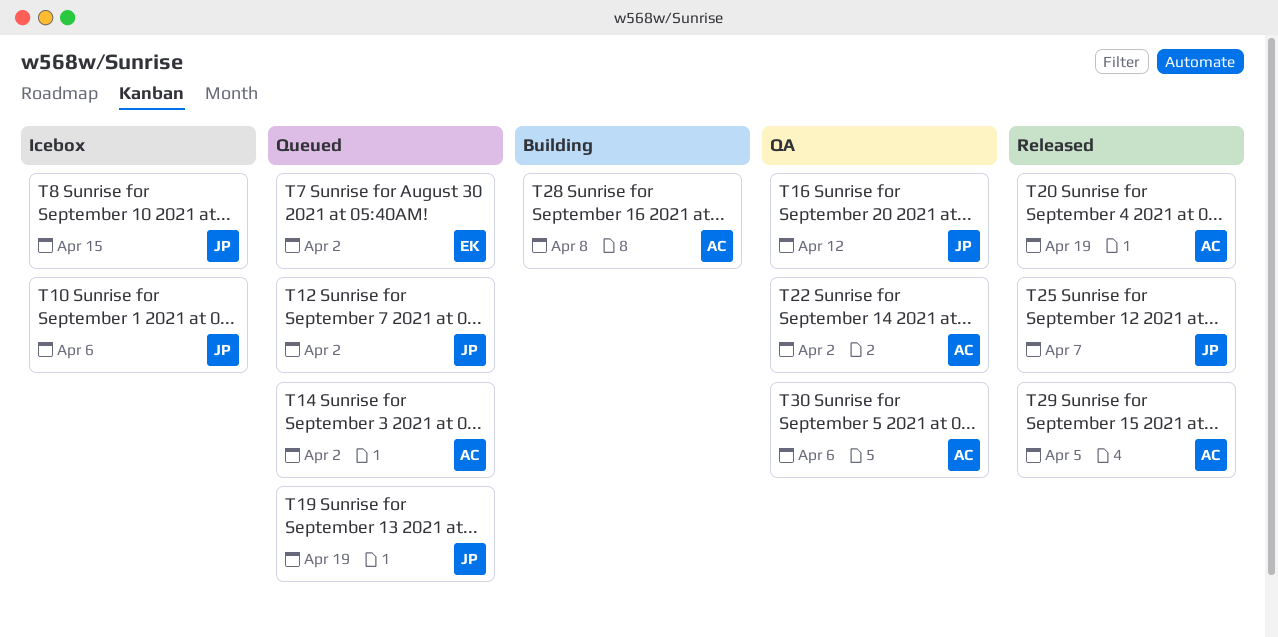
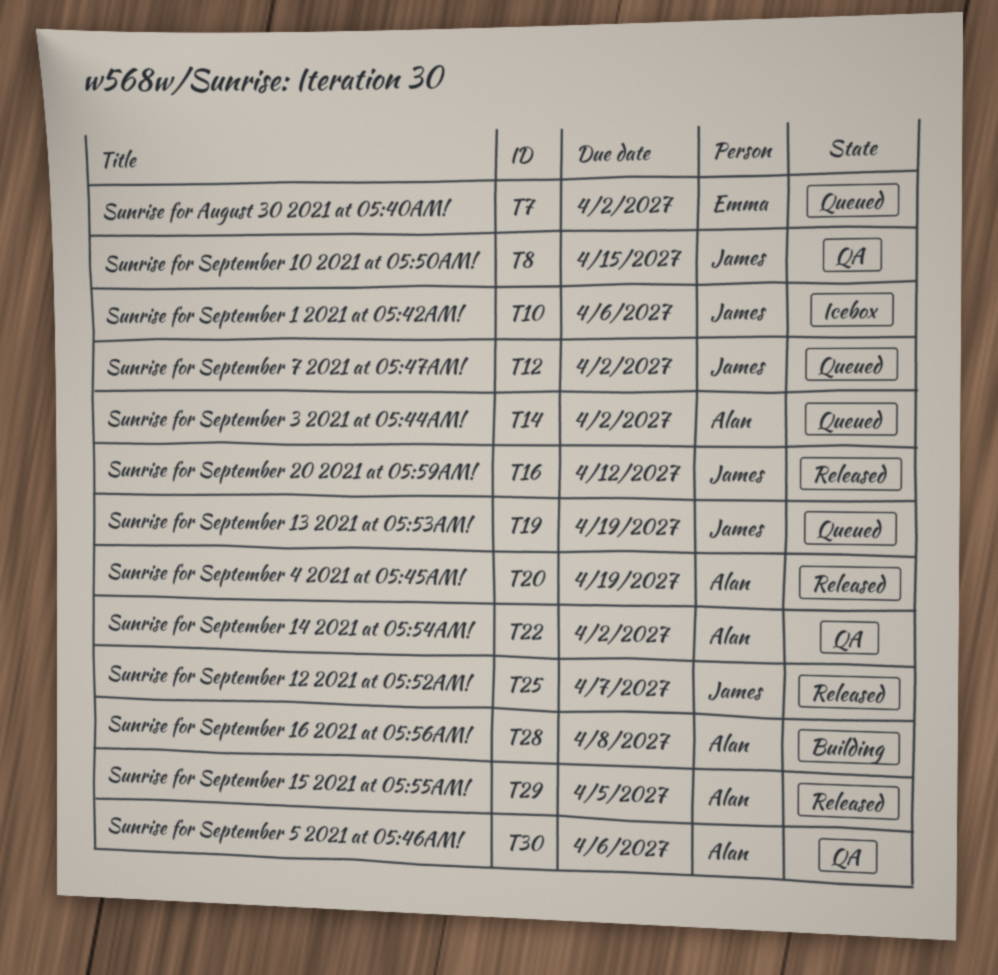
T8, status: Icebox -> QA
T16, status: QA -> Released

